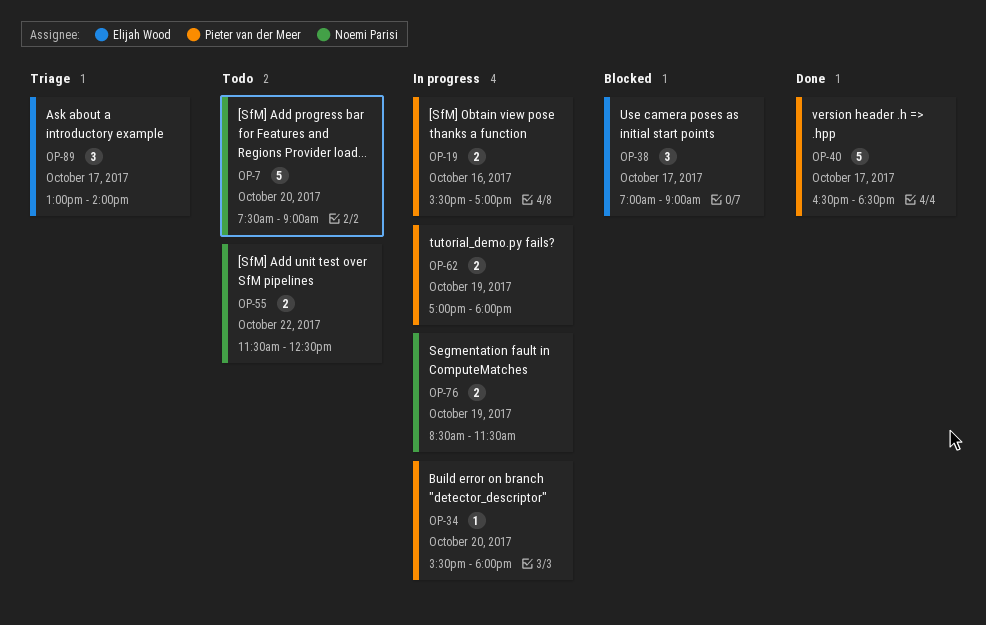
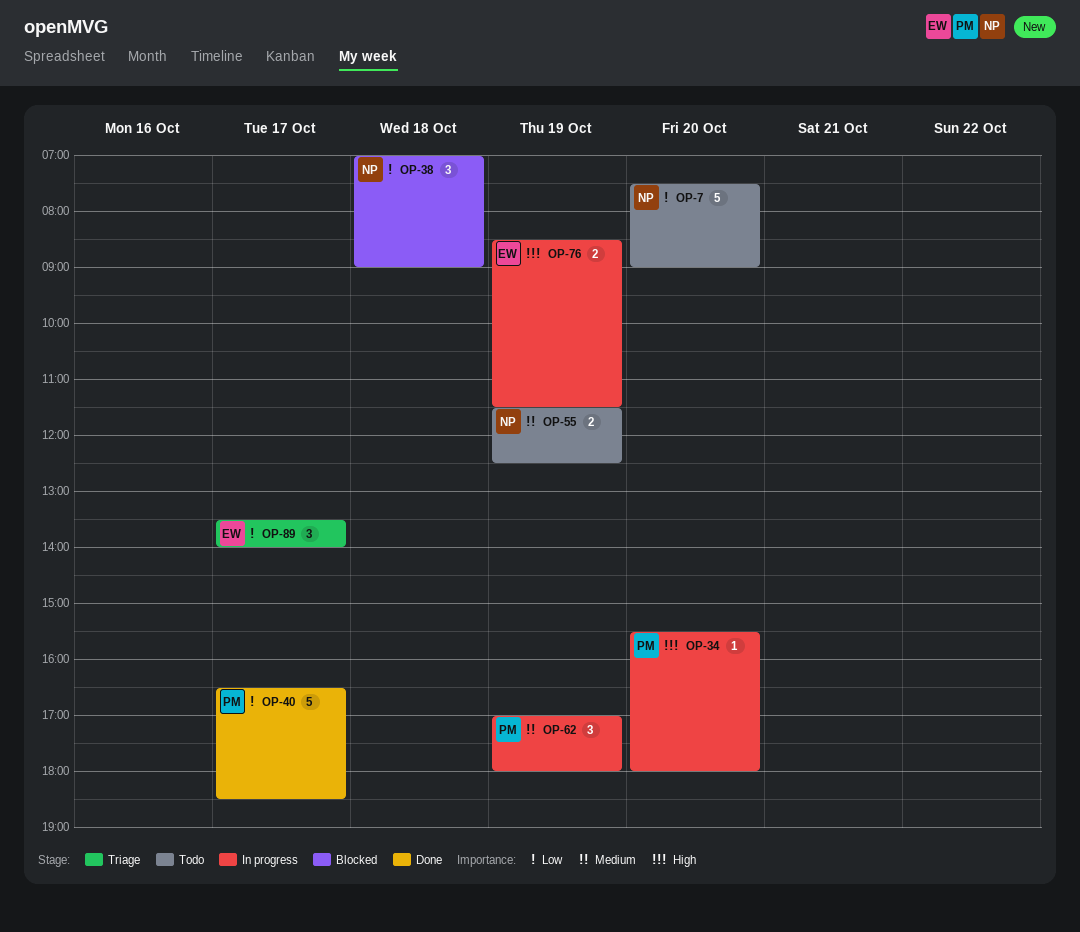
OP-19: present -> none
OP-38, owner: Elijah Wood -> Noemi Parisi
OP-38, day: Oct 17 -> Oct 18
OP-55, day: Oct 22 -> Oct 19
OP-62, estimate: 2 -> 3
OP-76, owner: Noemi Parisi -> Elijah Wood
OP-89, begins: 13:00 -> 13:30

